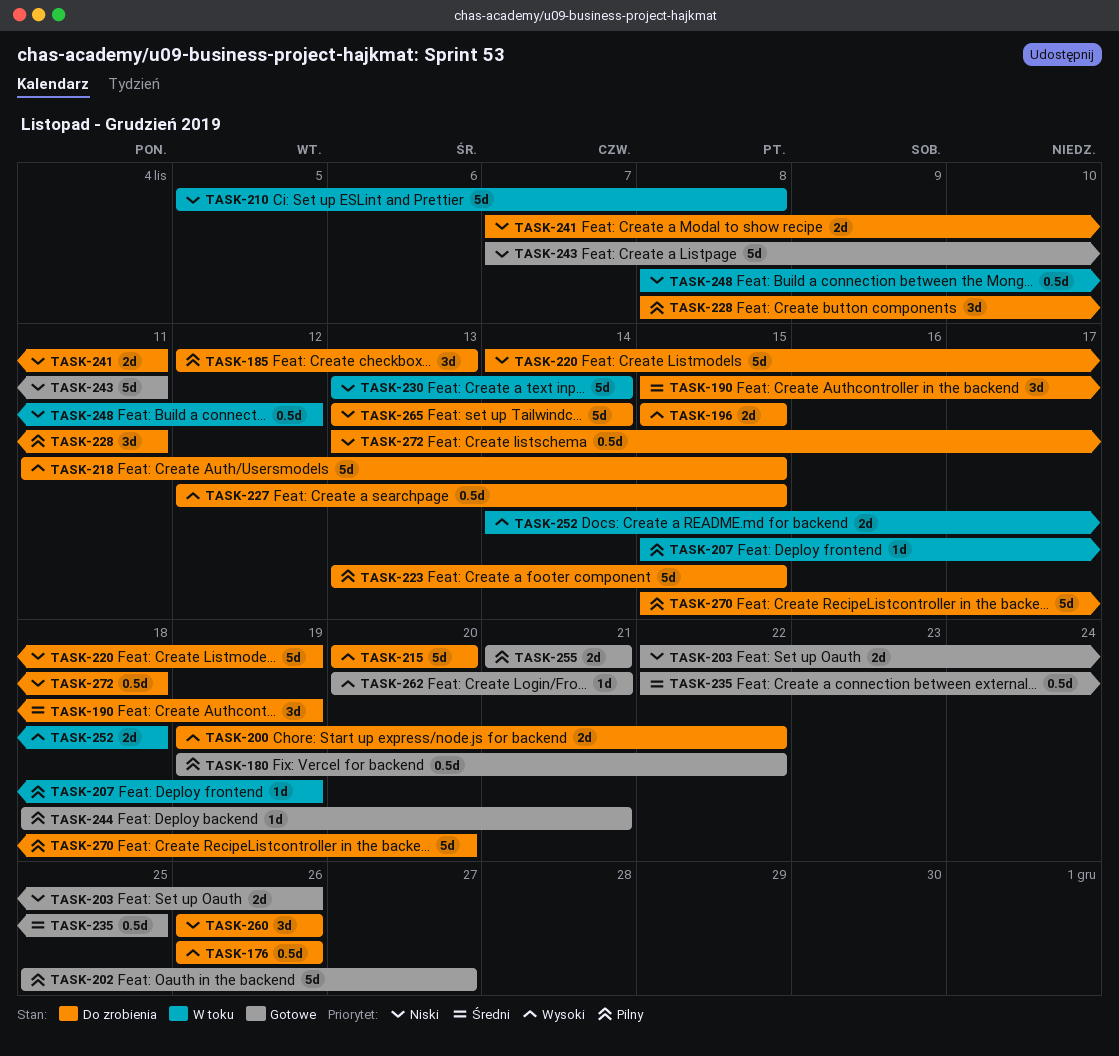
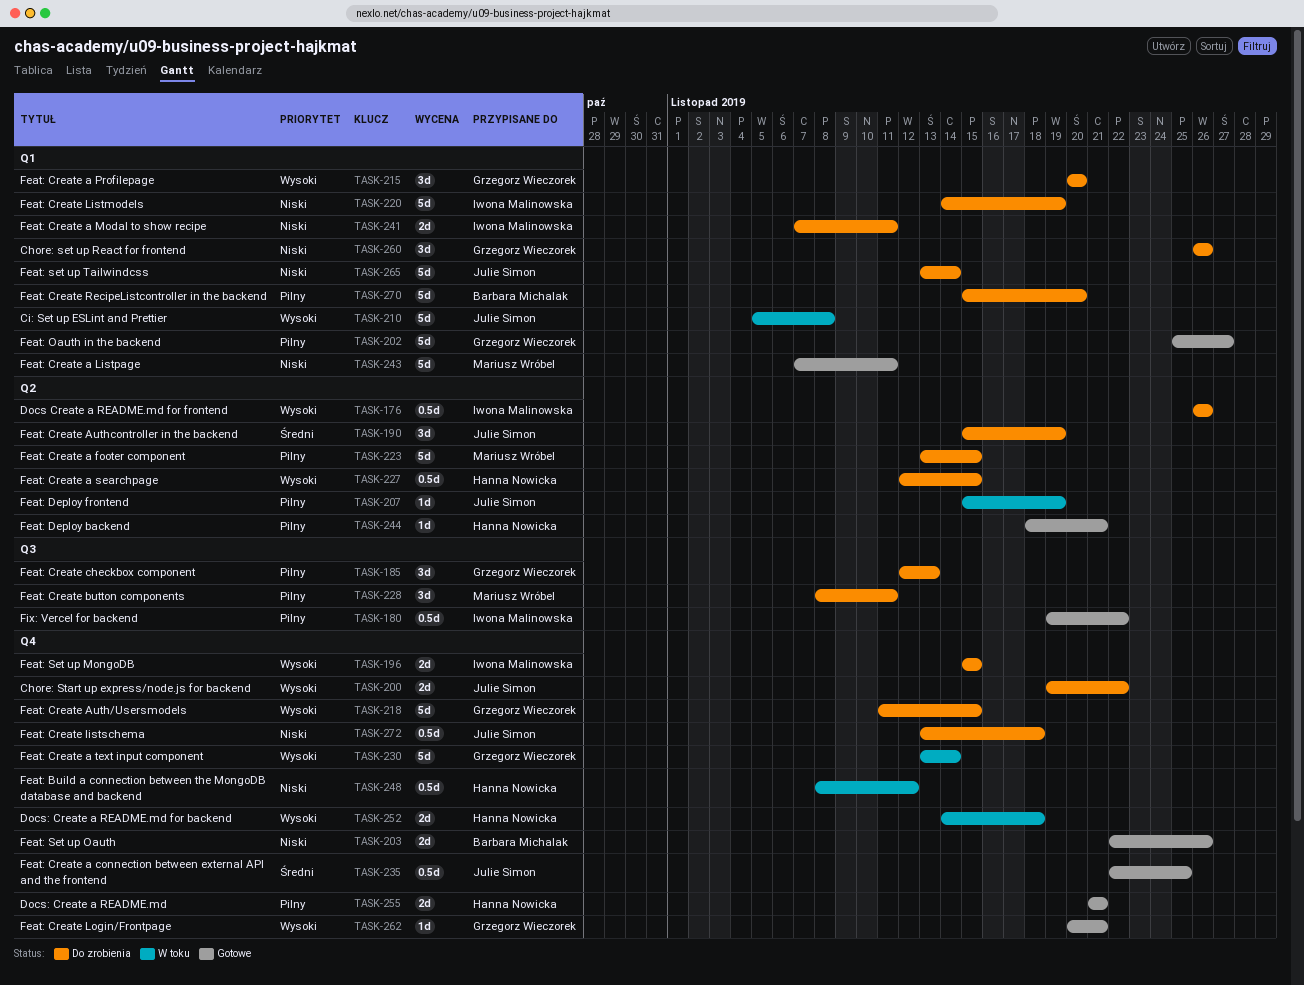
TASK-210, priority: Niski -> Wysoki
TASK-215, estimate: 5d -> 3d
TASK-230, priority: Niski -> Wysoki

